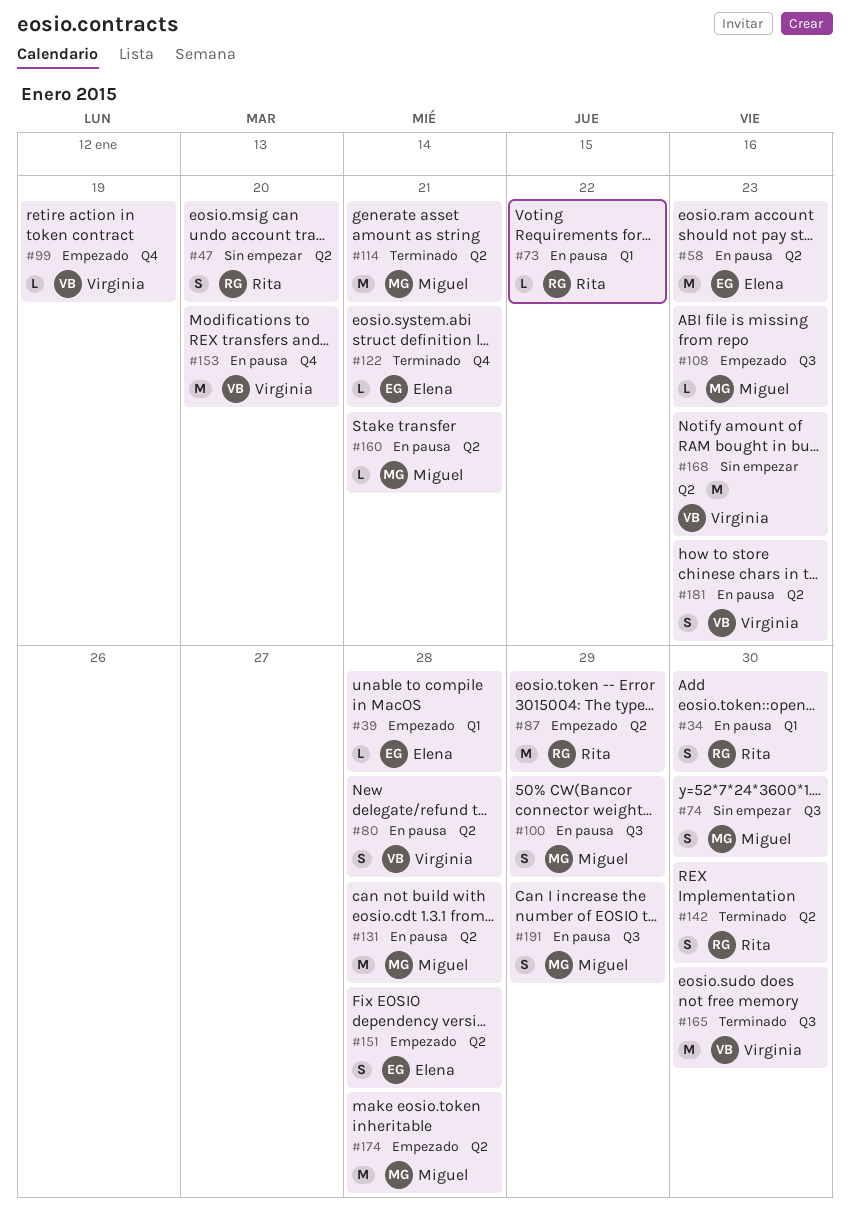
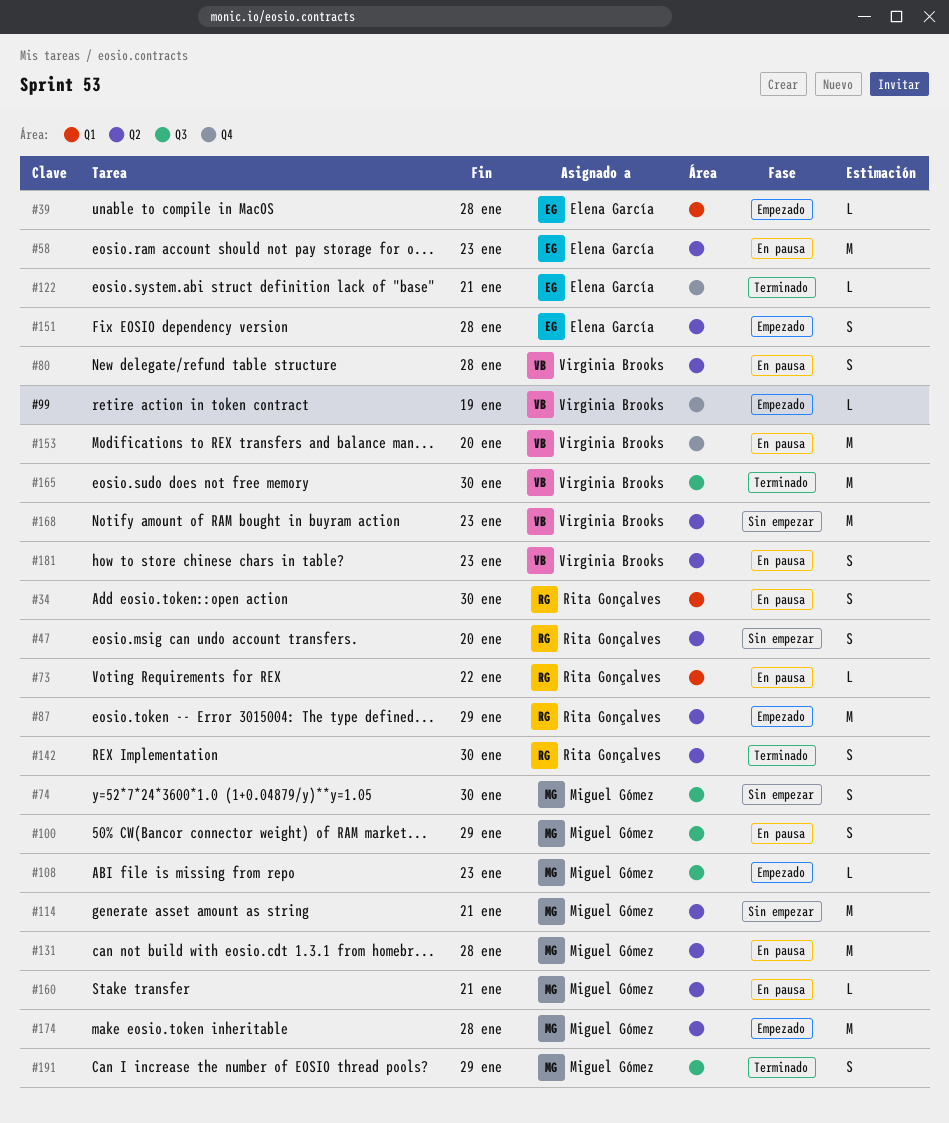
#114, status: Terminado -> Sin empezar
#191, status: En pausa -> Terminado

